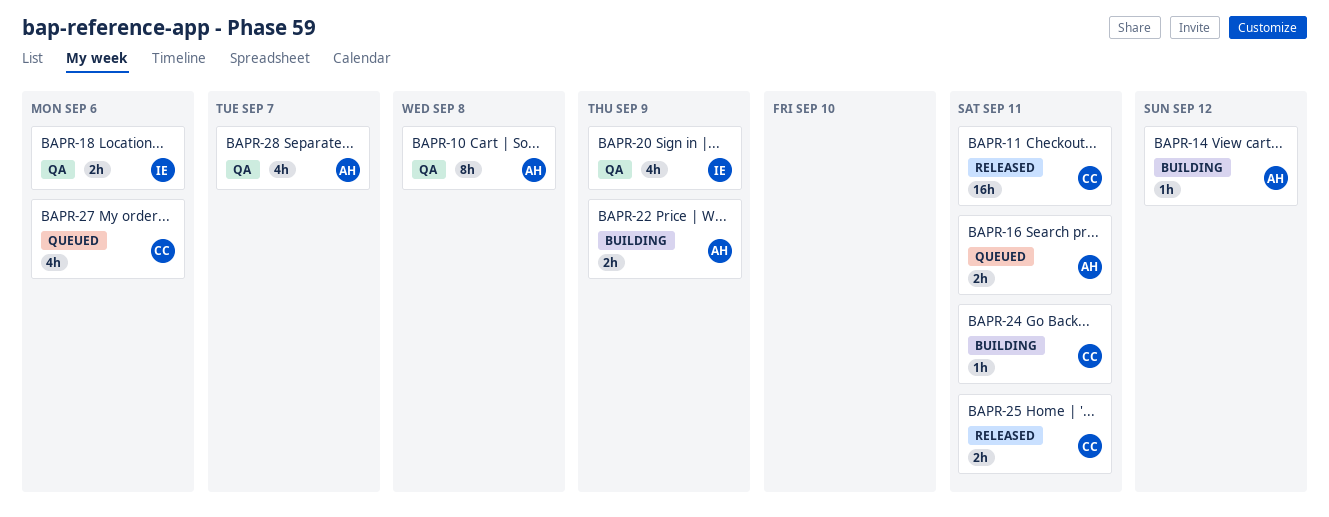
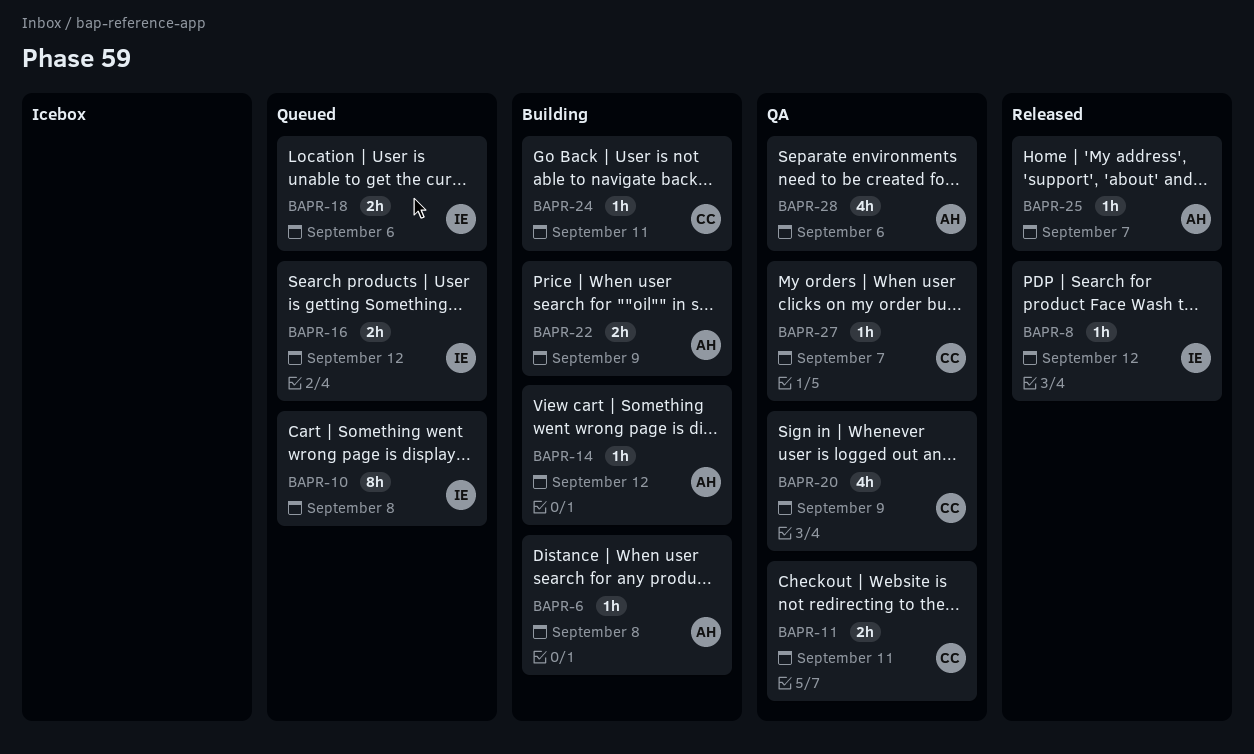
BAPR-6: none -> present
BAPR-8: none -> present
BAPR-10, status: QA -> Queued
BAPR-10, owner: AH -> IE
BAPR-11, status: Released -> QA
BAPR-11, estimate: 16h -> 2h
BAPR-16, owner: AH -> IE
BAPR-16, due: Sep 11 -> Sep 12
BAPR-18, status: QA -> Queued
BAPR-20, owner: IE -> CC
BAPR-25, owner: CC -> AH
BAPR-25, estimate: 2h -> 1h
BAPR-25, due: Sep 11 -> Sep 7
BAPR-27, status: Queued -> QA
BAPR-27, estimate: 4h -> 1h
BAPR-27, due: Sep 6 -> Sep 7
BAPR-28, due: Sep 7 -> Sep 6

